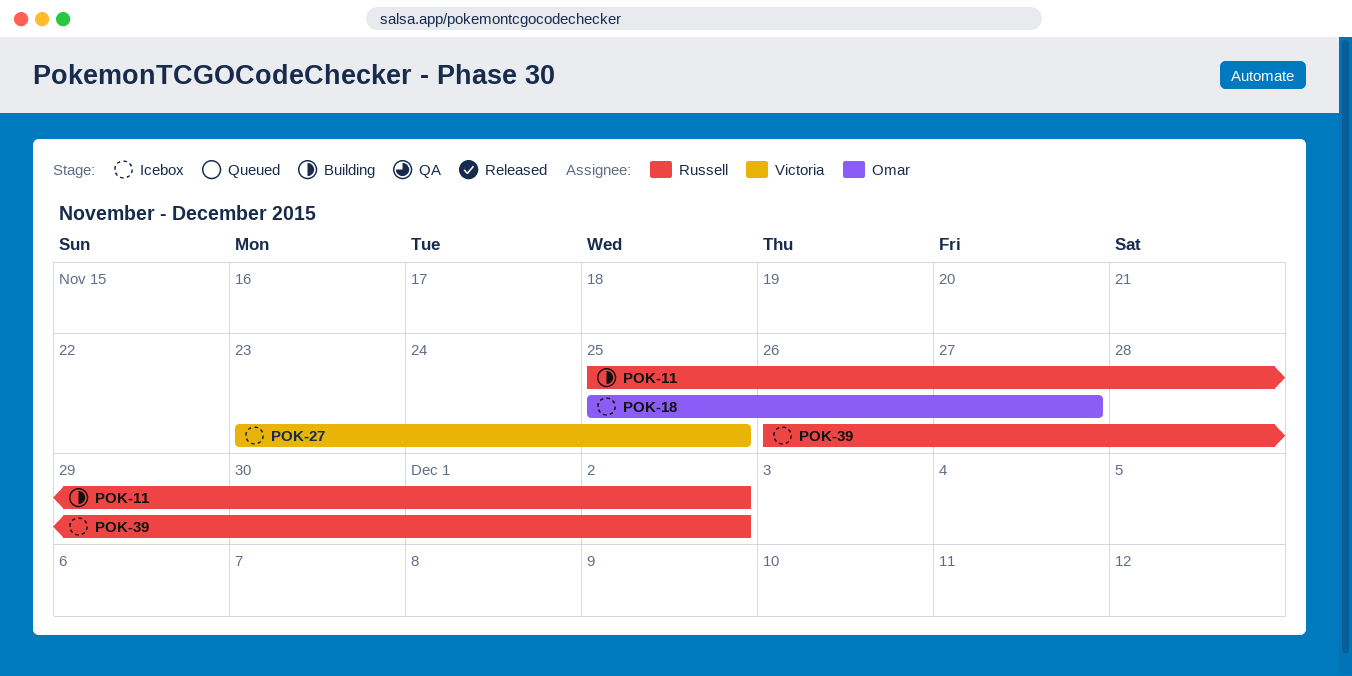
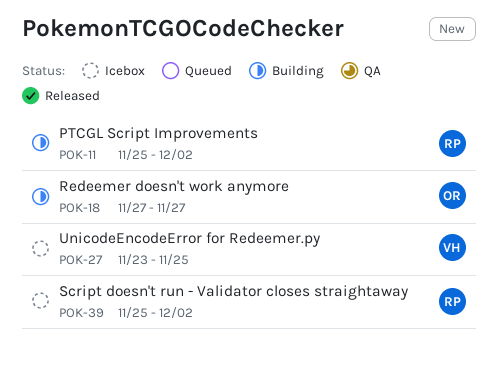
POK-18, status: Icebox -> Building
POK-18, start: Nov 25 -> Nov 27
POK-39, start: Nov 26 -> Nov 25

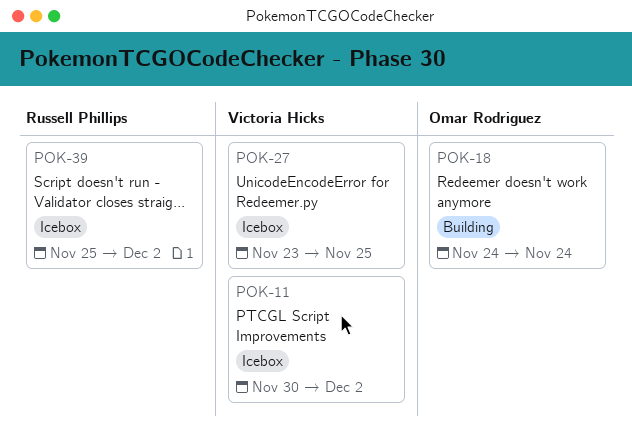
POK-11, status: Building -> Icebox
POK-11, owner: Russell Phillips -> Victoria Hicks
POK-11, start: Nov 25 -> Nov 30
POK-18, start: Nov 27 -> Nov 24
POK-18, due: Nov 27 -> Nov 24

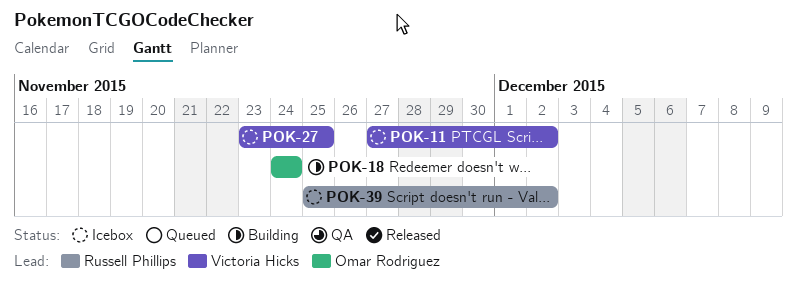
POK-11, start: Nov 30 -> Nov 27

